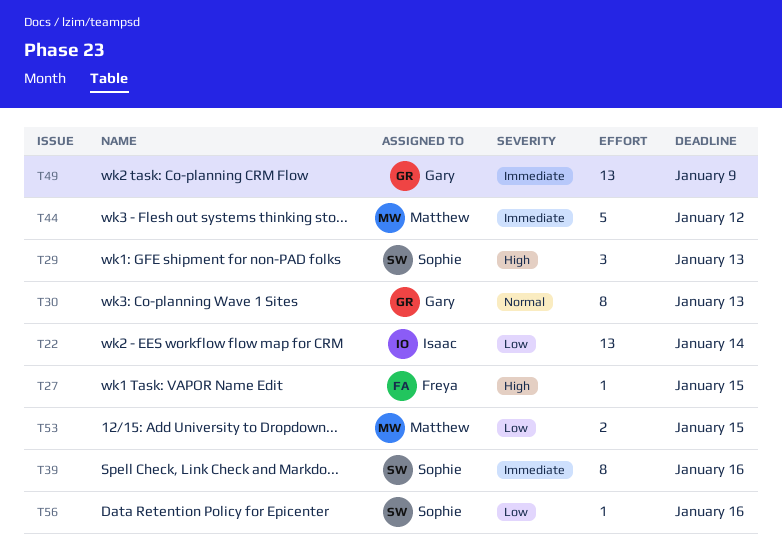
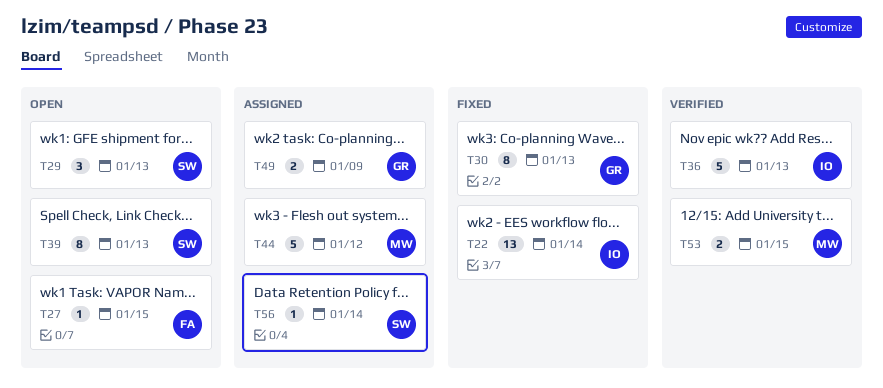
T36: none -> present
T39, due: Jan 16 -> Jan 13
T49, estimate: 13 -> 2
T56, due: Jan 16 -> Jan 14

